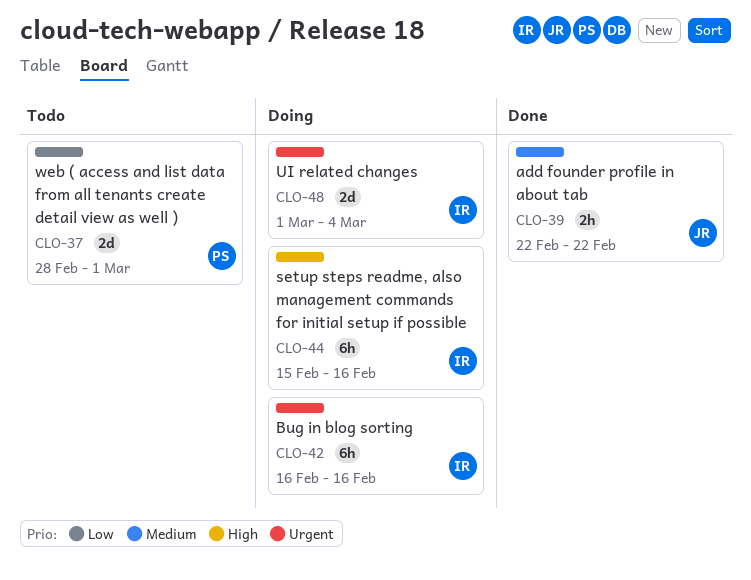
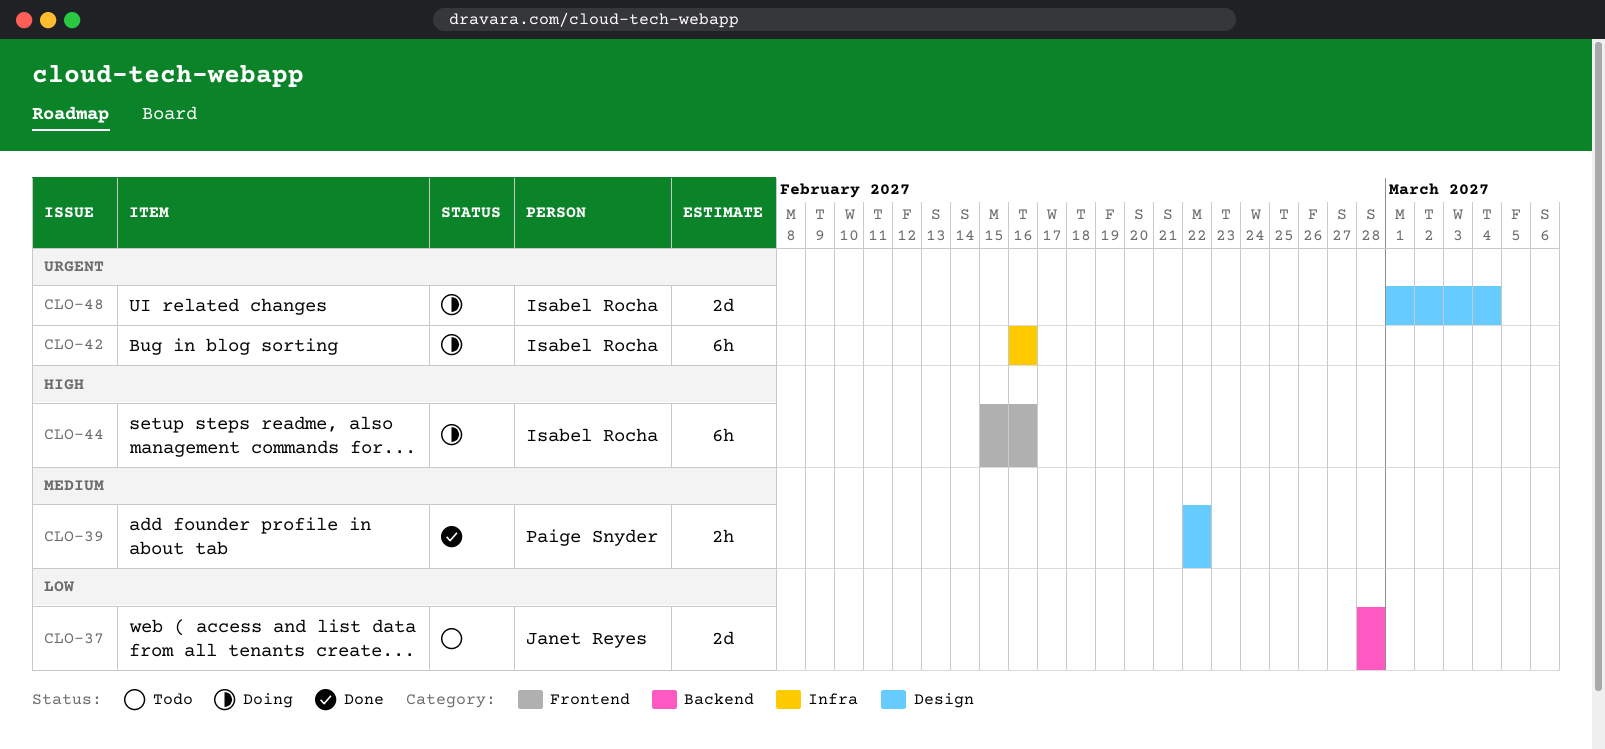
CLO-37, owner: Paige Snyder -> Janet Reyes
CLO-37, due: Mar 1 -> Feb 28
CLO-39, owner: Janet Reyes -> Paige Snyder

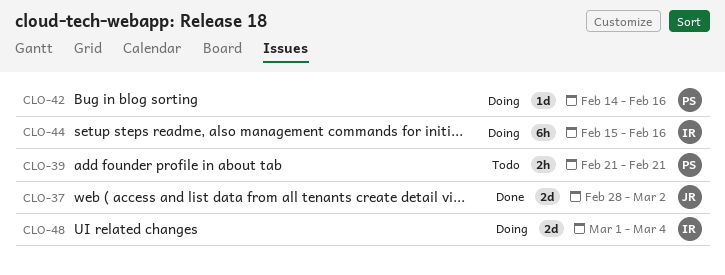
CLO-37, status: Todo -> Done
CLO-37, due: Feb 28 -> Mar 2
CLO-39, status: Done -> Todo
CLO-39, start: Feb 22 -> Feb 21
CLO-39, due: Feb 22 -> Feb 21
CLO-42, owner: Isabel Rocha -> Paige Snyder
CLO-42, estimate: 6h -> 1d
CLO-42, start: Feb 16 -> Feb 14

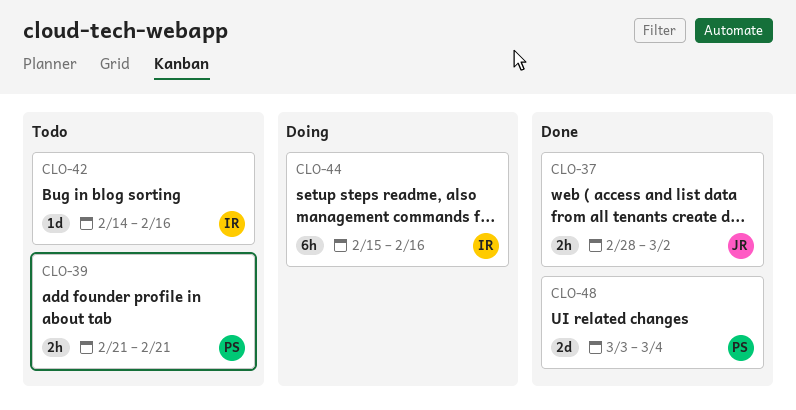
CLO-37, estimate: 2d -> 2h
CLO-42, status: Doing -> Todo
CLO-42, owner: PS -> IR
CLO-48, status: Doing -> Done
CLO-48, owner: IR -> PS
CLO-48, start: Mar 1 -> Mar 3

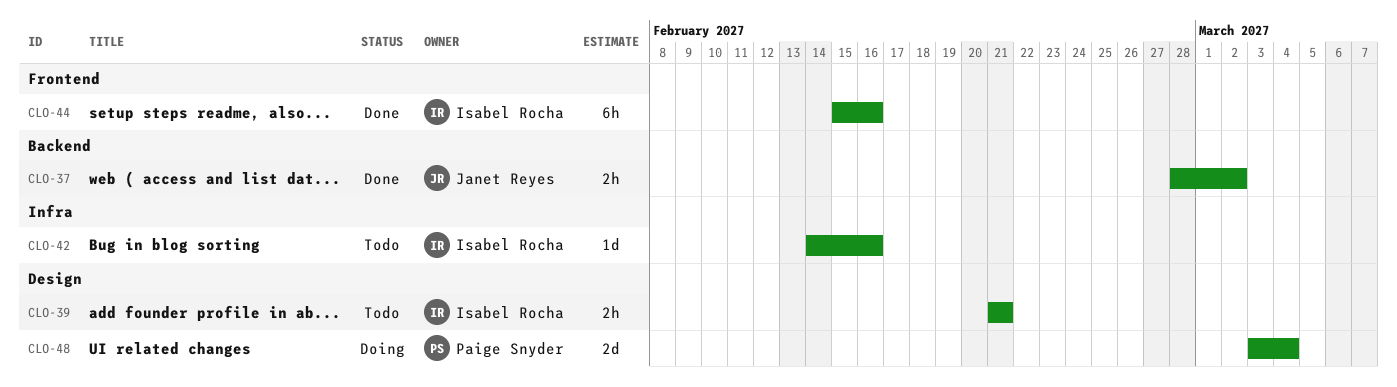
CLO-39, owner: Paige Snyder -> Isabel Rocha
CLO-44, status: Doing -> Done
CLO-48, status: Done -> Doing

